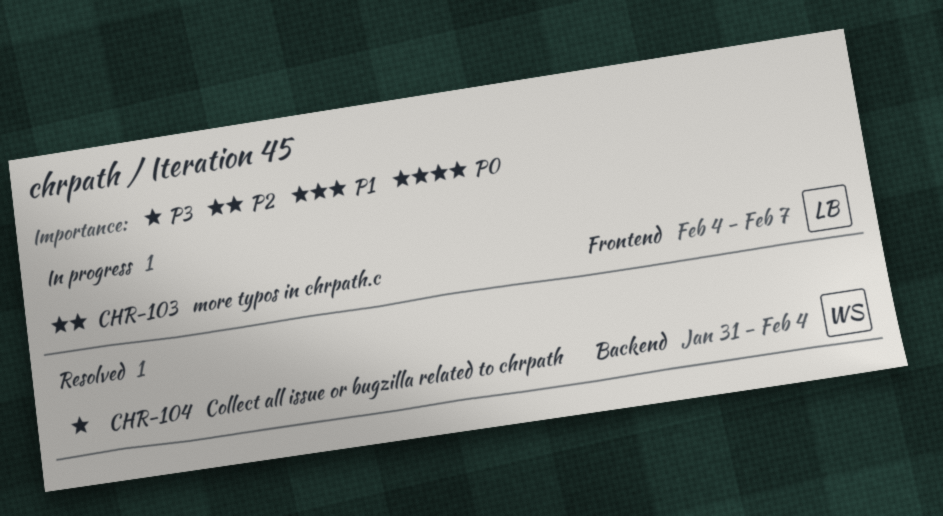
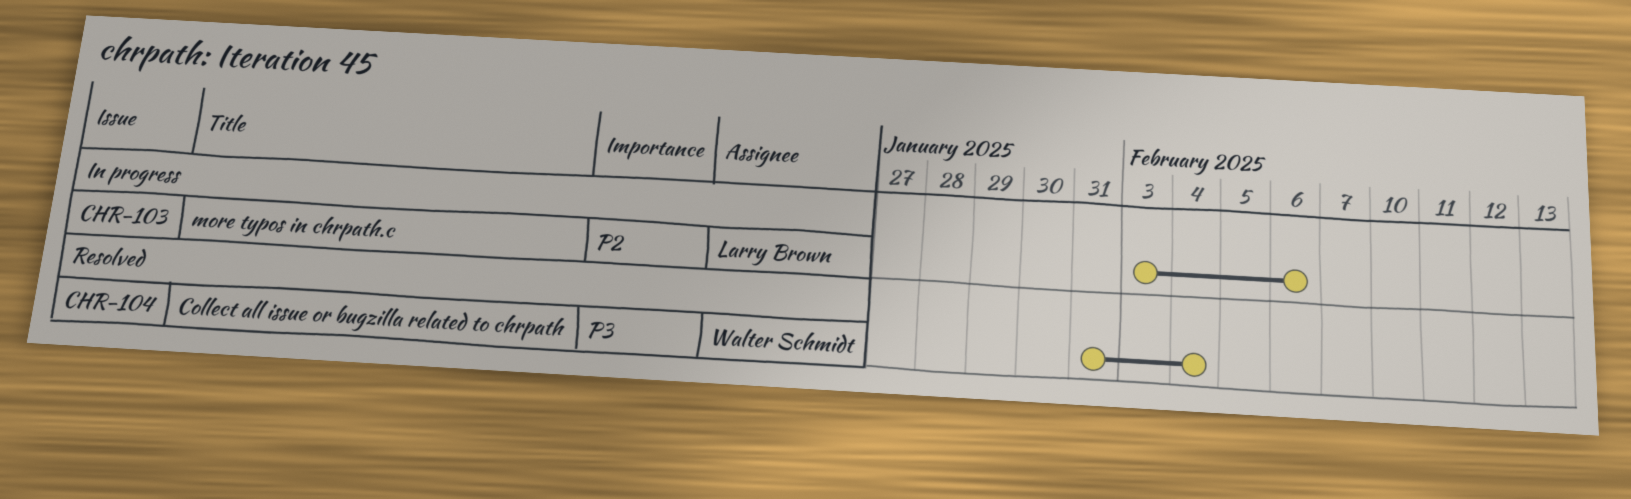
CHR-103, start: Feb 4 -> Feb 3
CHR-103, due: Feb 7 -> Feb 6

